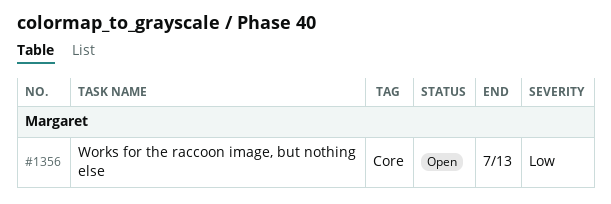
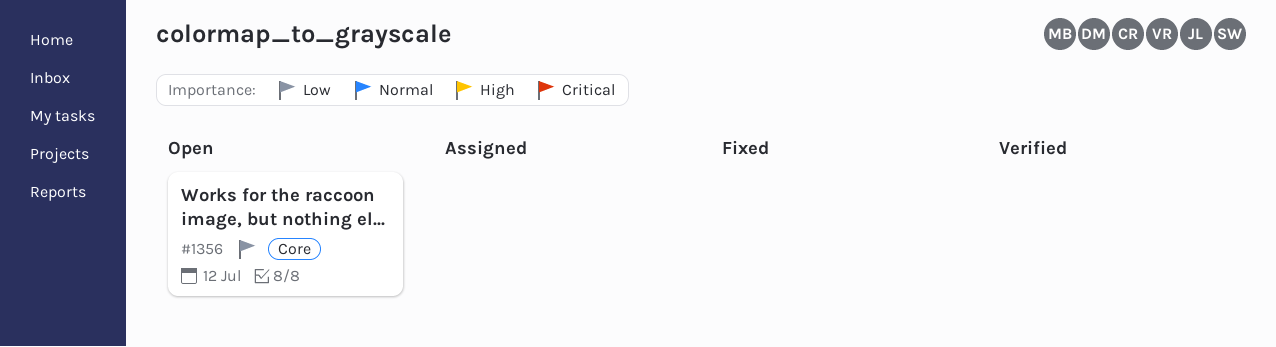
#1356, due: Jul 13 -> Jul 12

